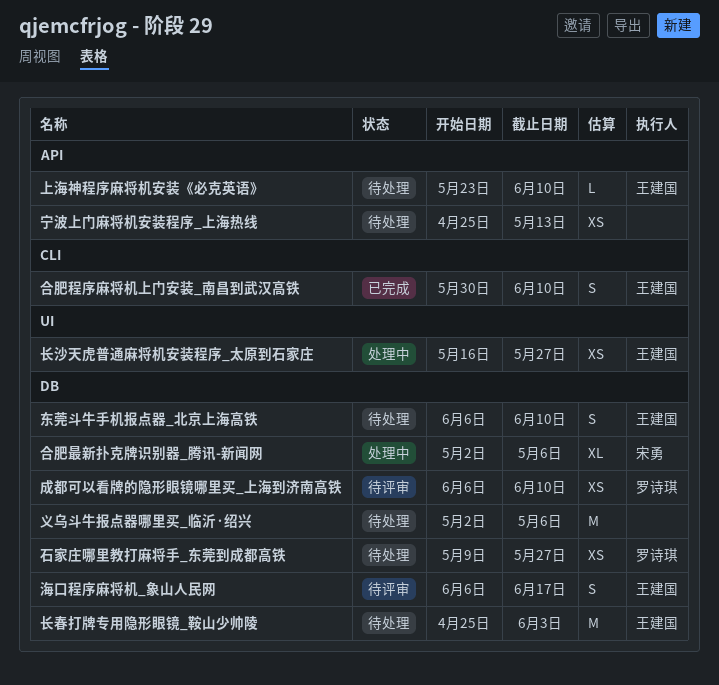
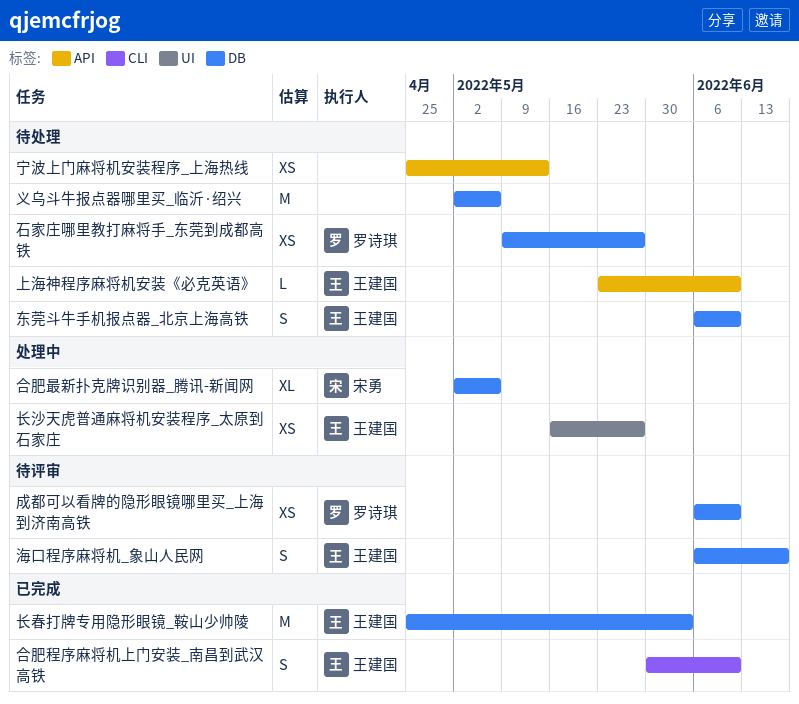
长春打牌专用隐形眼镜_鞍山少帅陵, status: 待处理 -> 已完成

